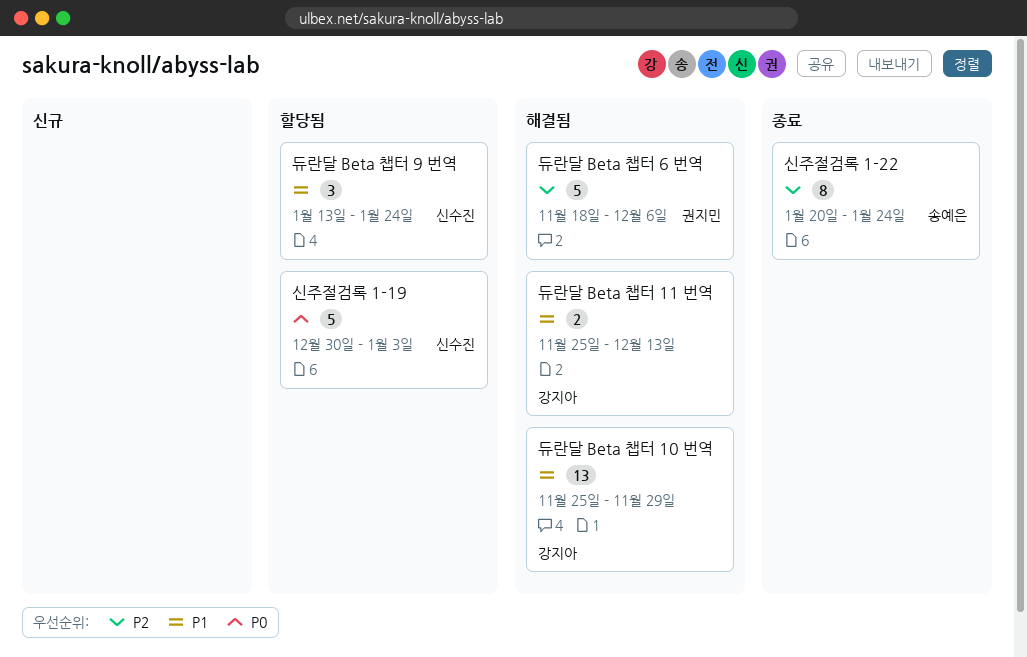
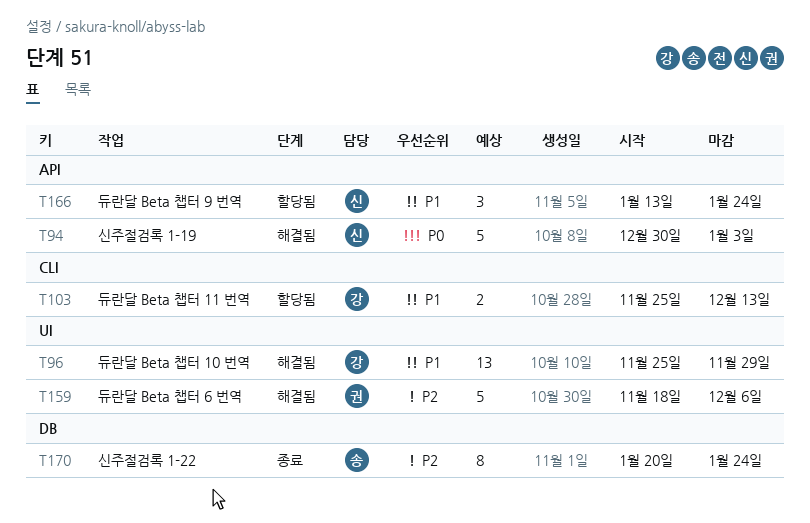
듀란달 Beta 챕터 11 번역, status: 해결됨 -> 할당됨
신주절검록 1-19, status: 할당됨 -> 해결됨

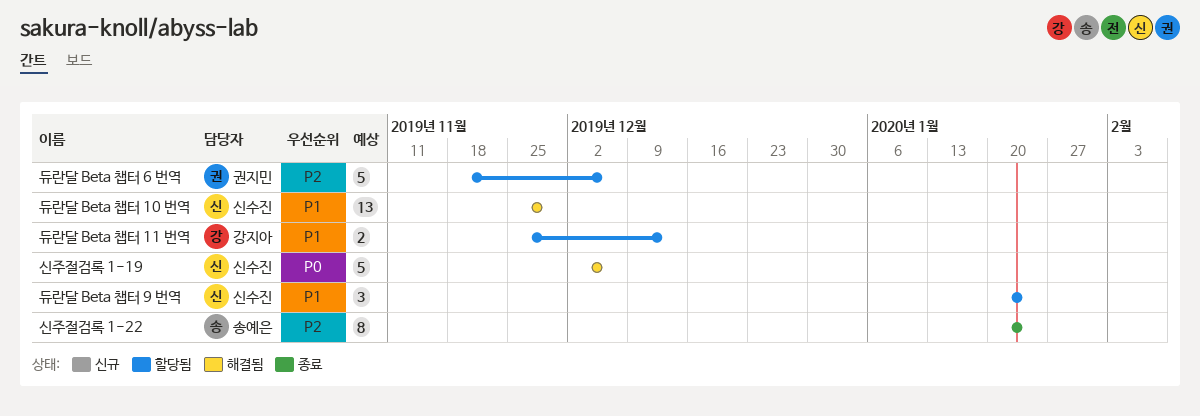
듀란달 Beta 챕터 10 번역, owner: 강지아 -> 신수진
듀란달 Beta 챕터 6 번역, status: 해결됨 -> 할당됨
듀란달 Beta 챕터 9 번역, start: Jan 13 -> Jan 20
신주절검록 1-19, start: Dec 30 -> Dec 2
신주절검록 1-19, due: Jan 3 -> Dec 6

